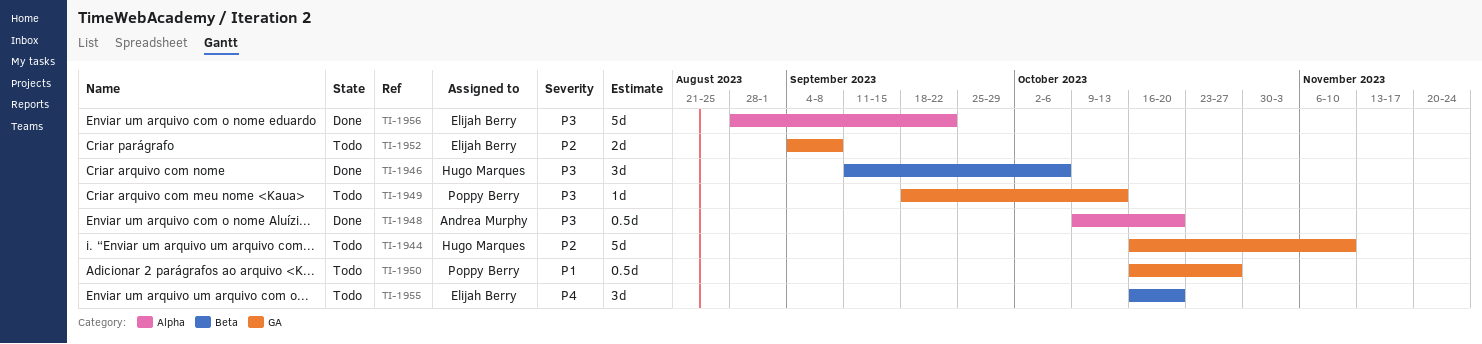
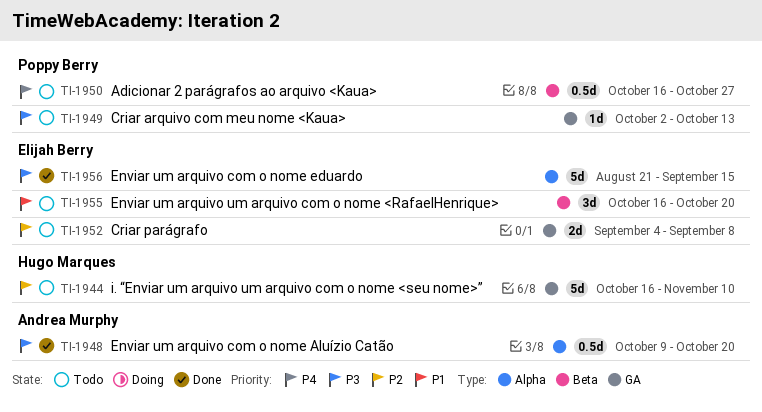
TI-1946: present -> none
TI-1949, start: Sep 18 -> Oct 2
TI-1950, priority: P1 -> P4
TI-1950, label: GA -> Beta
TI-1955, priority: P4 -> P1
TI-1956, start: Aug 28 -> Aug 21
TI-1956, due: Sep 22 -> Sep 15

